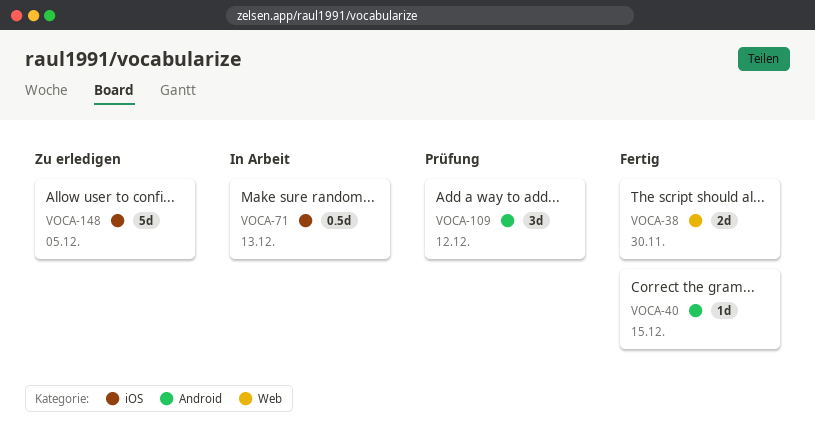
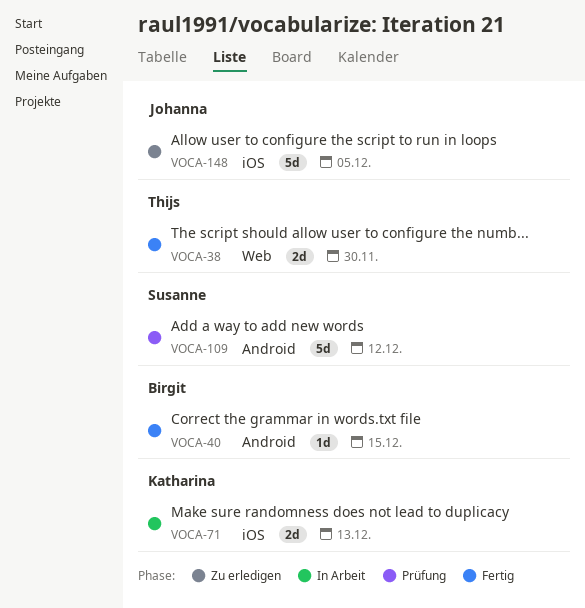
VOCA-71, estimate: 0.5d -> 2d
VOCA-109, estimate: 3d -> 5d

